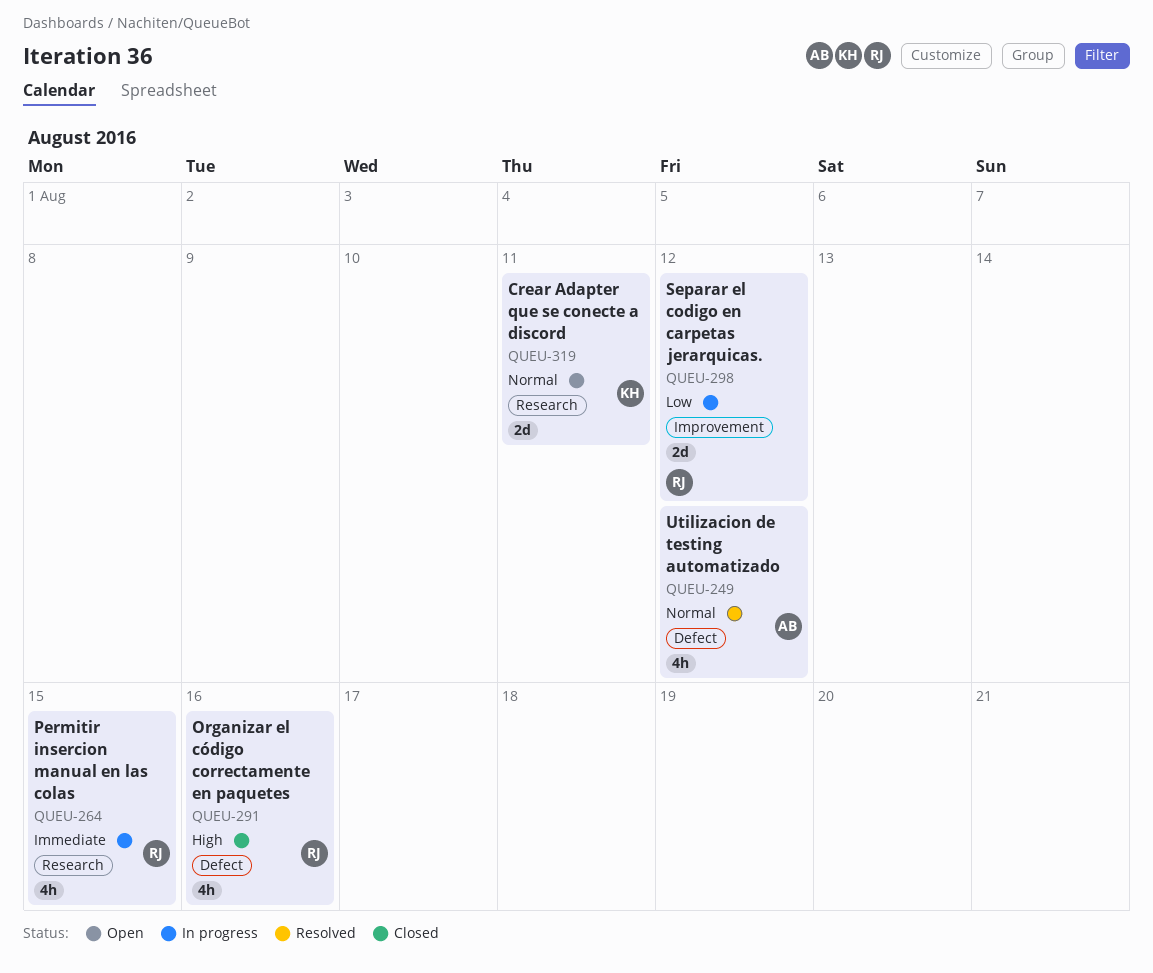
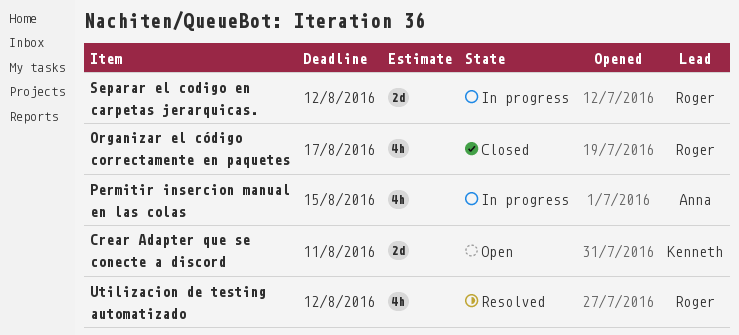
Organizar el código correctamente en paquetes, due: Aug 16 -> Aug 17
Permitir insercion manual en las colas, owner: Roger -> Anna
Utilizacion de testing automatizado, owner: Anna -> Roger

